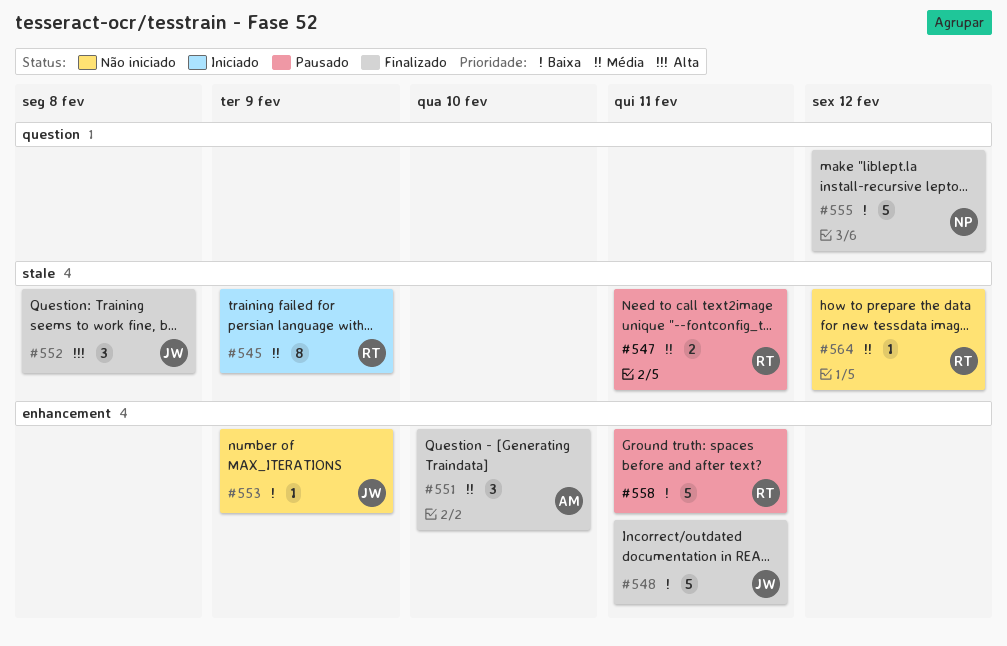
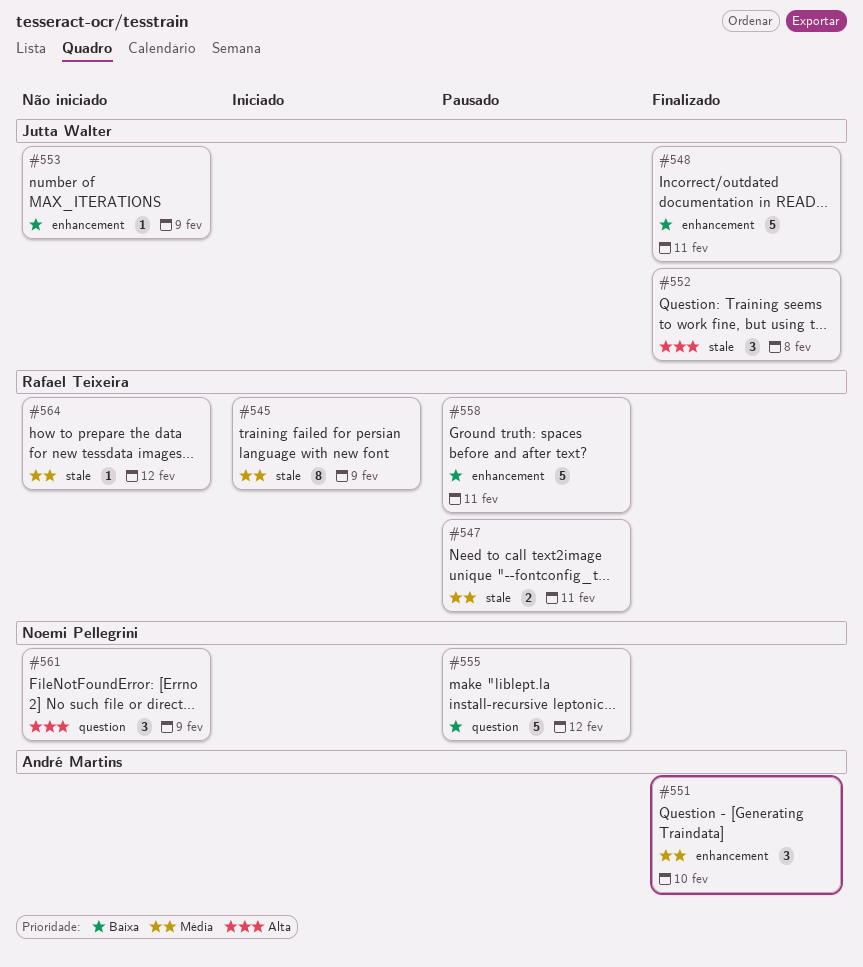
#555, status: Finalizado -> Pausado
#561: none -> present

